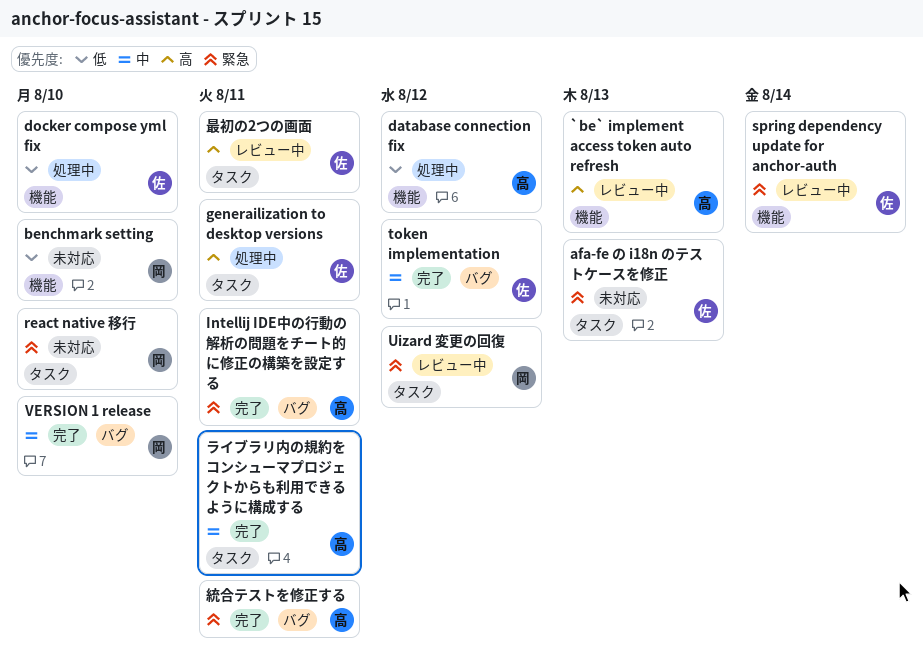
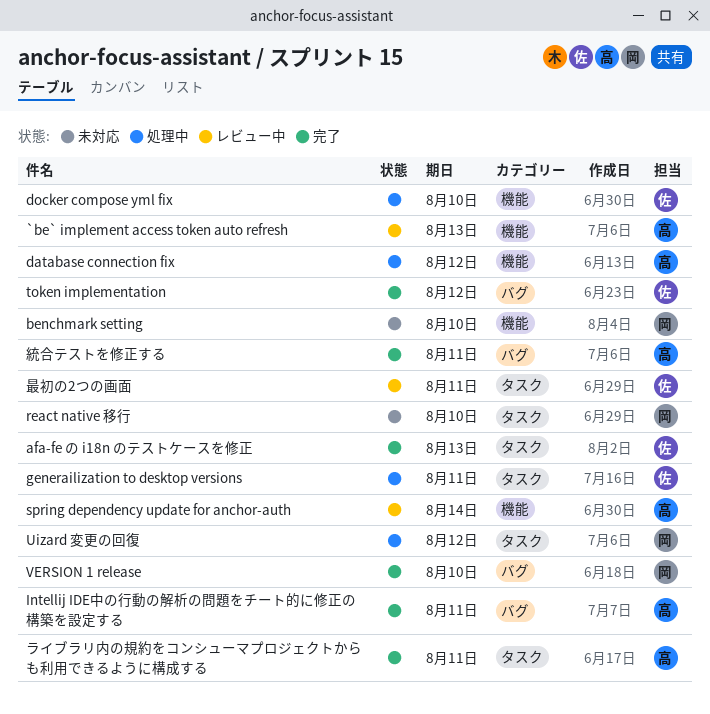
afa-fe の i18n のテストケースを修正, status: 未対応 -> 完了
spring dependency update for anchor-auth, owner: 佐 -> 高
Uizard 変更の回復, status: レビュー中 -> 処理中

